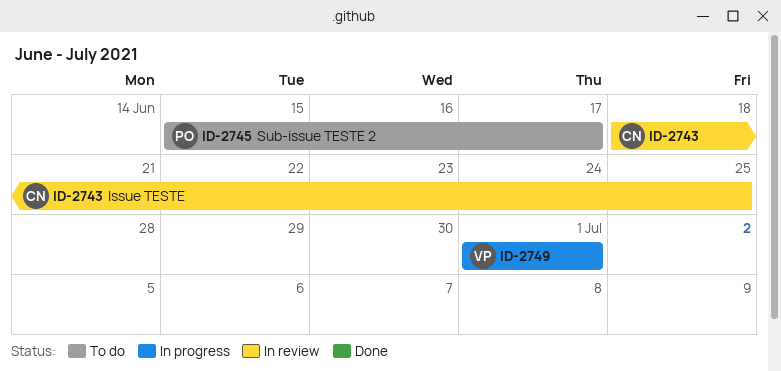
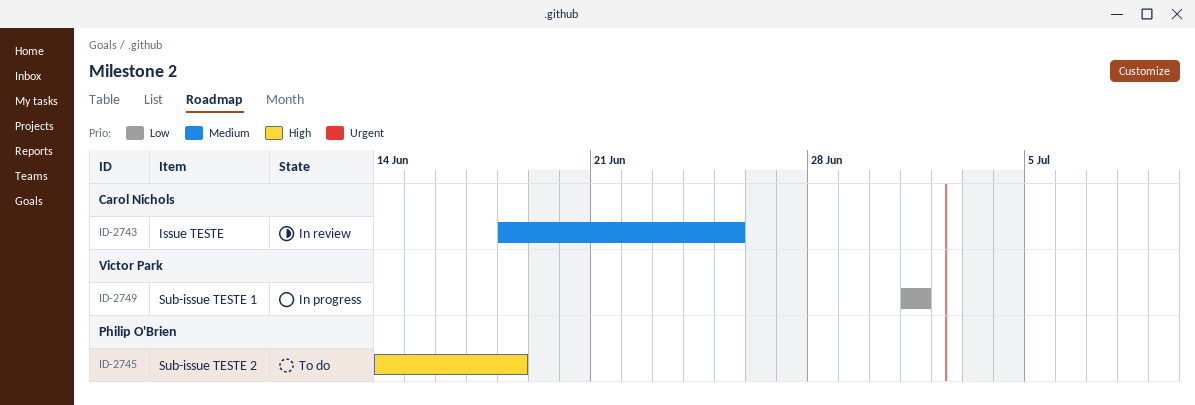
ID-2745, start: Jun 15 -> Jun 14
ID-2745, due: Jun 17 -> Jun 18

